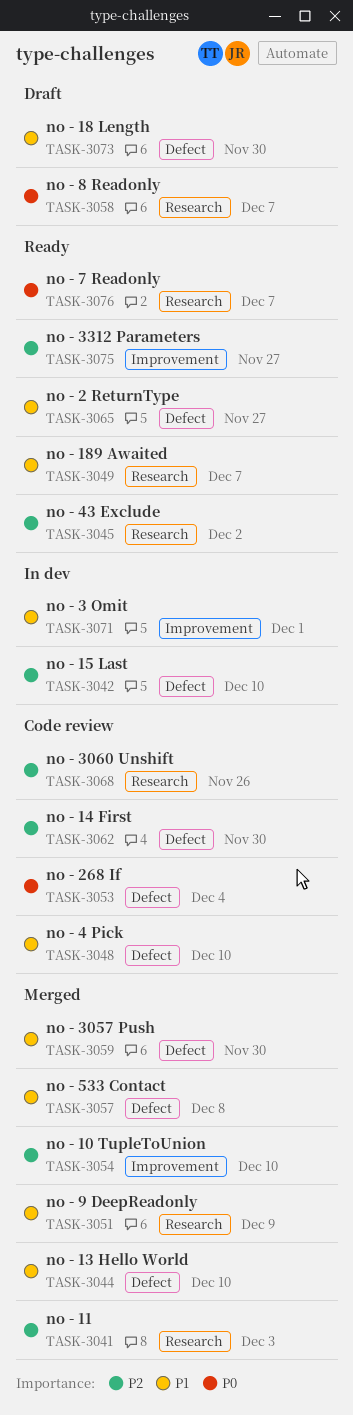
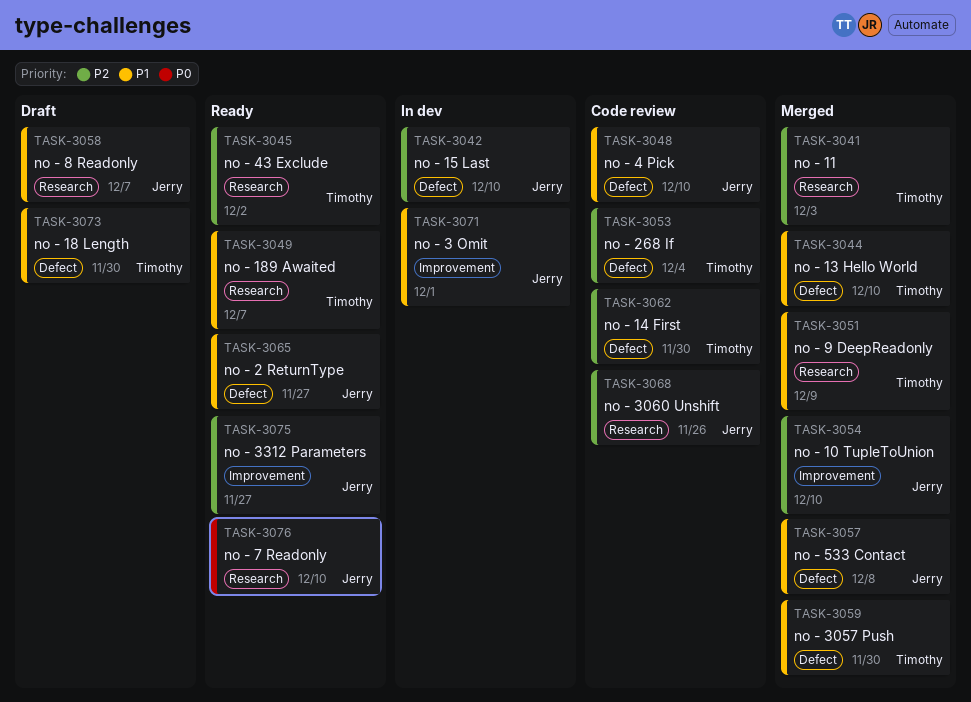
TASK-3053, priority: P0 -> P2
TASK-3058, priority: P0 -> P1
TASK-3076, due: Dec 7 -> Dec 10

